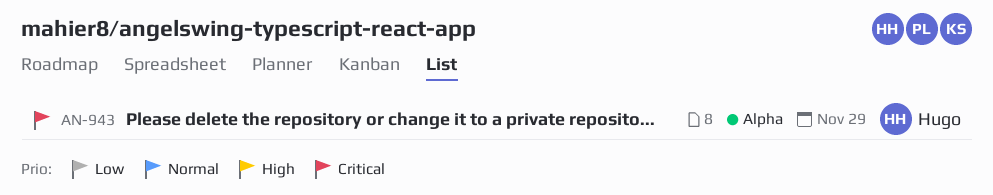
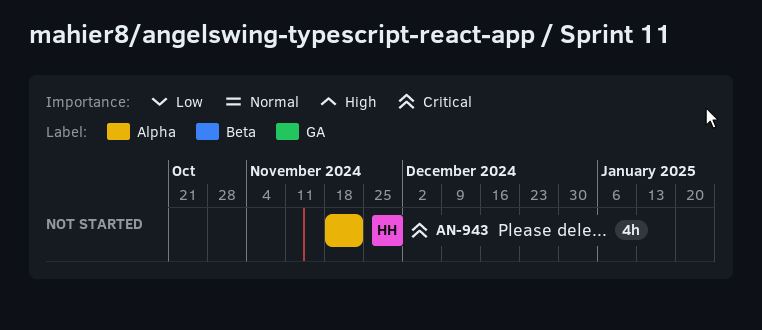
AN-943, due: Nov 29 -> Nov 22

